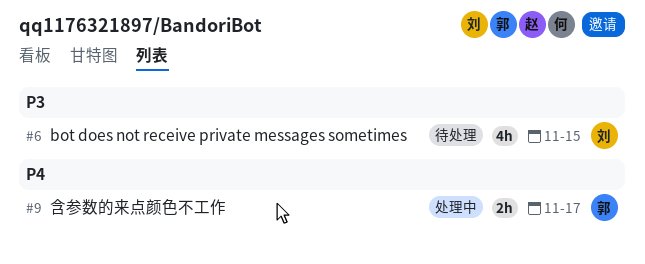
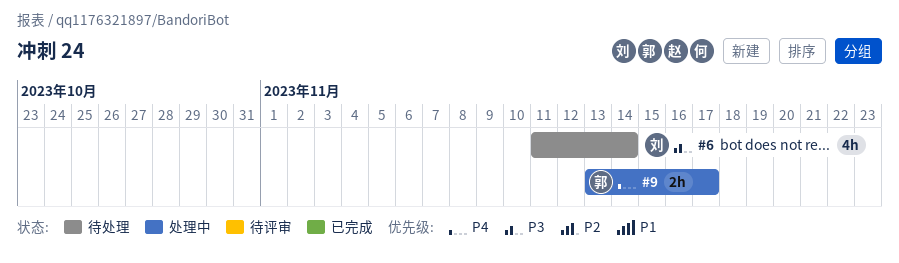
#6, due: Nov 15 -> Nov 14

